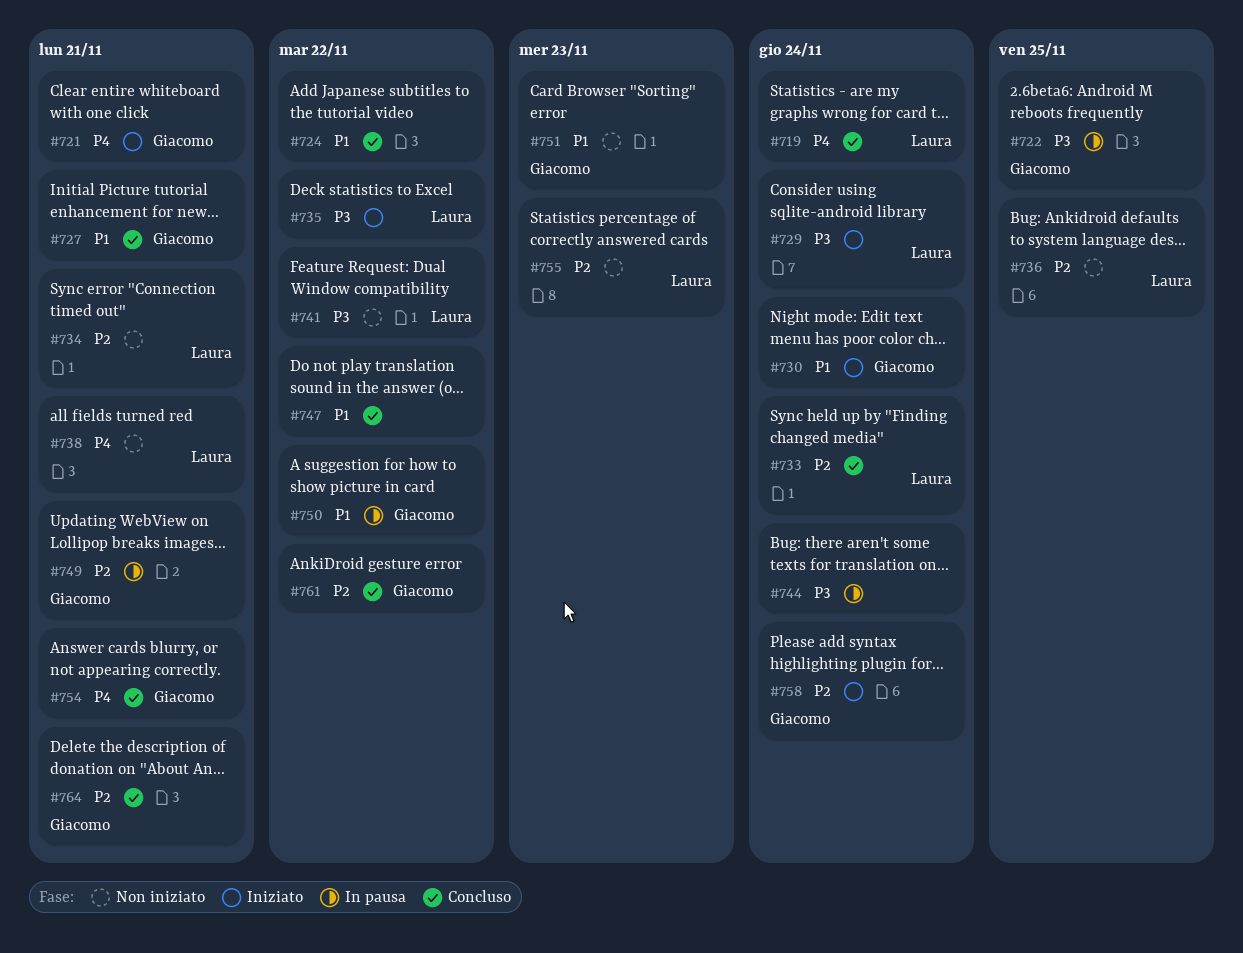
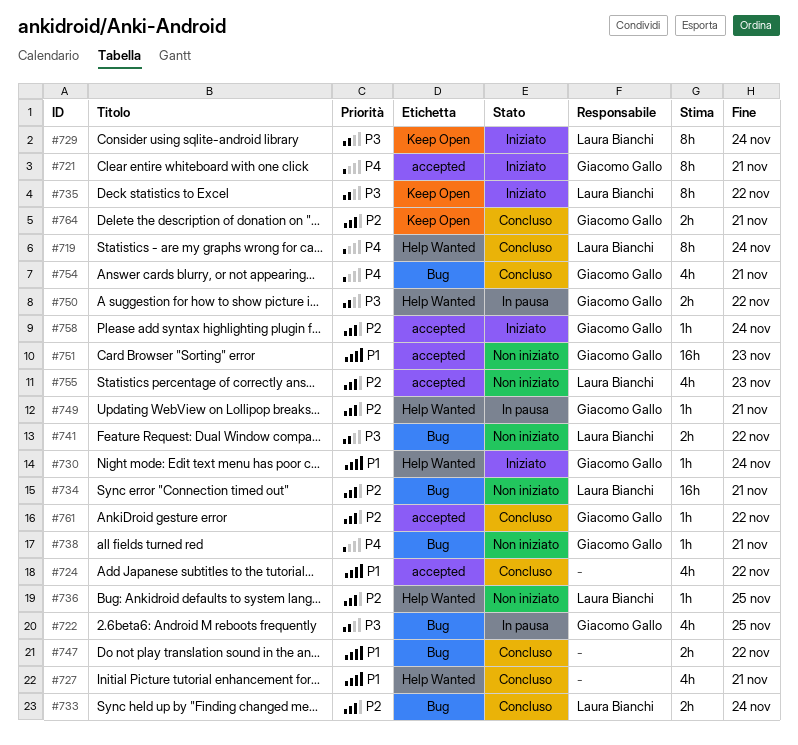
#727, owner: Giacomo Gallo -> none
#738, owner: Laura Bianchi -> Giacomo Gallo
#744: present -> none
#750, priority: P1 -> P3

